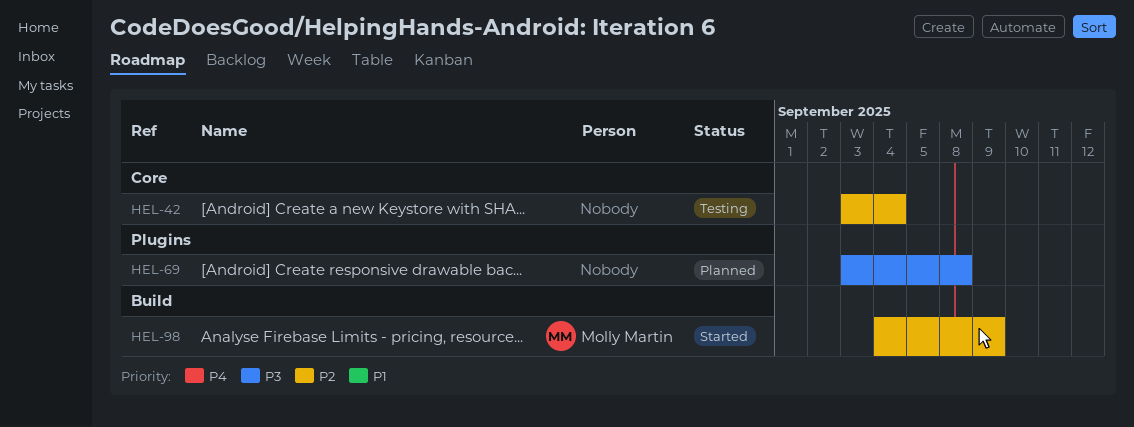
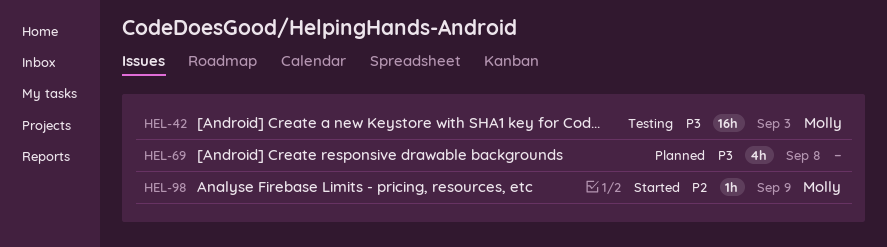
HEL-42, owner: none -> Molly Martin
HEL-42, priority: P2 -> P3
HEL-42, due: Sep 4 -> Sep 3

